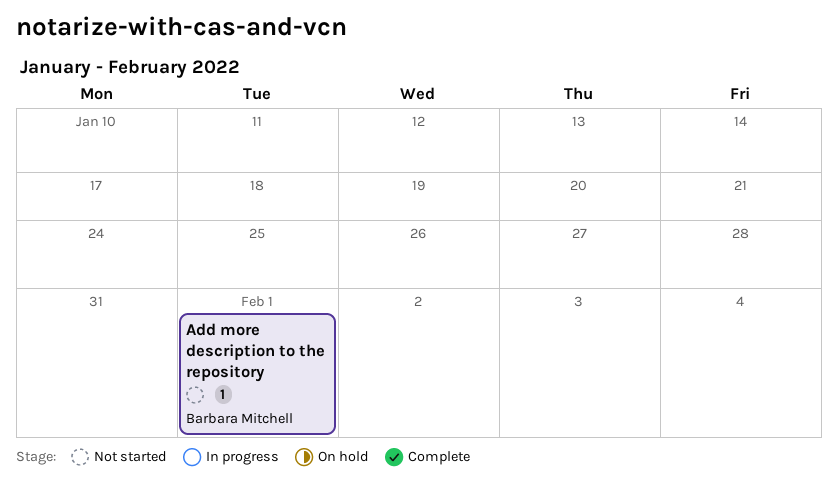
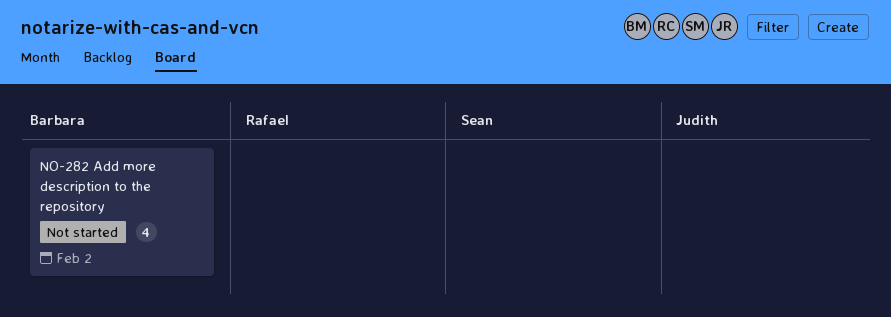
Add more description to the repository, estimate: 1 -> 4
Add more description to the repository, due: Feb 1 -> Feb 2

